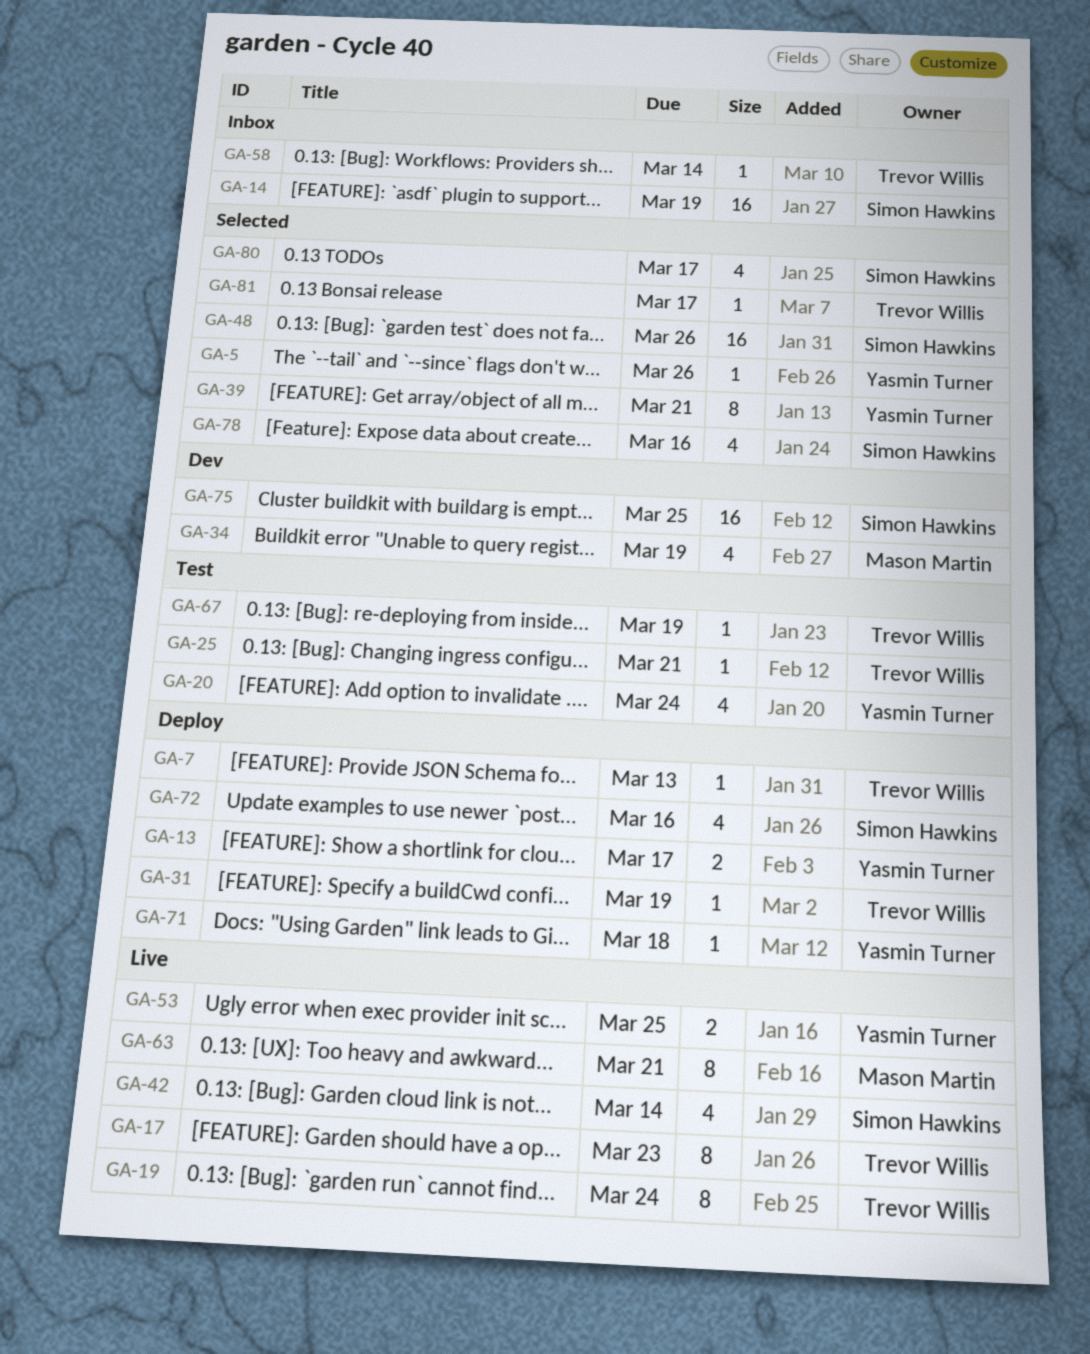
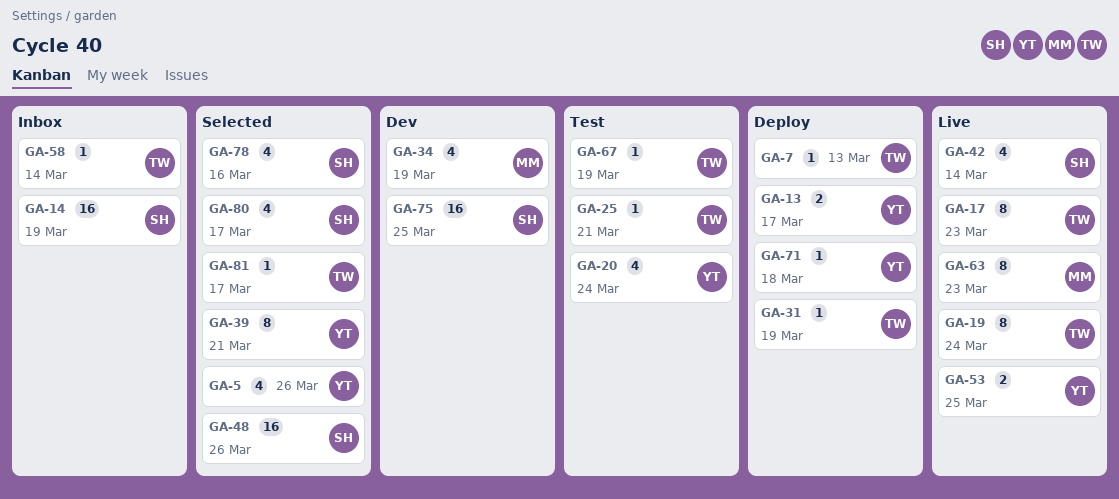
GA-5, estimate: 1 -> 4
GA-63, due: Mar 21 -> Mar 23
GA-72: present -> none

